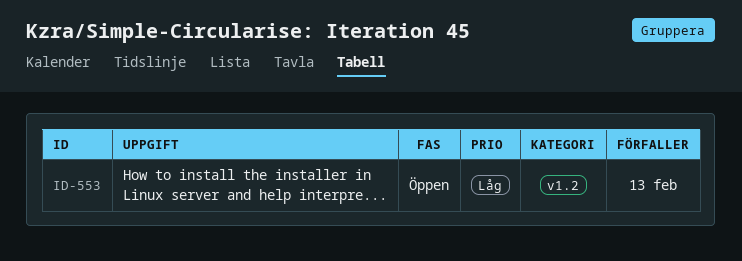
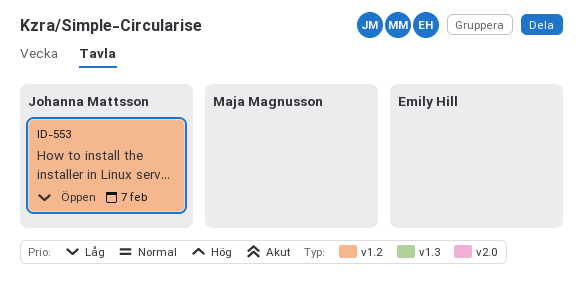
ID-553, due: Feb 13 -> Feb 7

